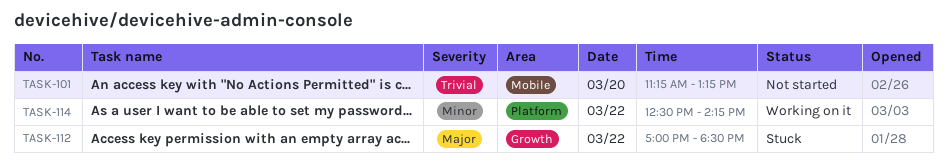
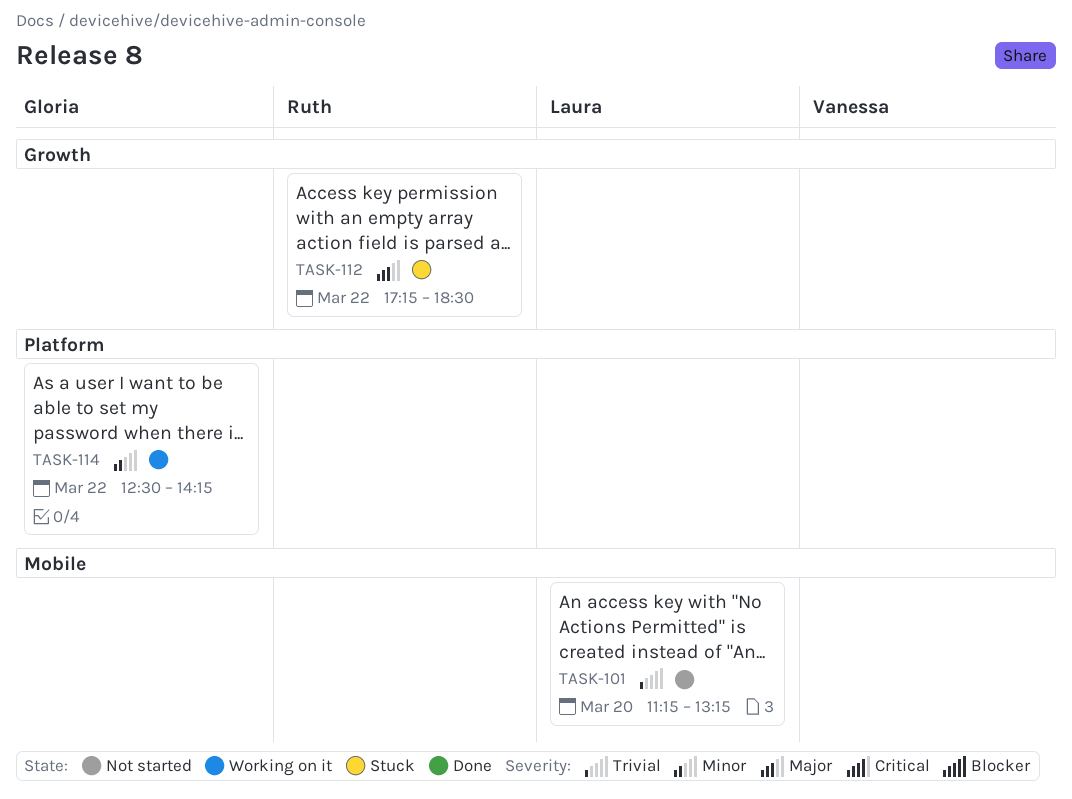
TASK-112, begins: 17:00 -> 17:15

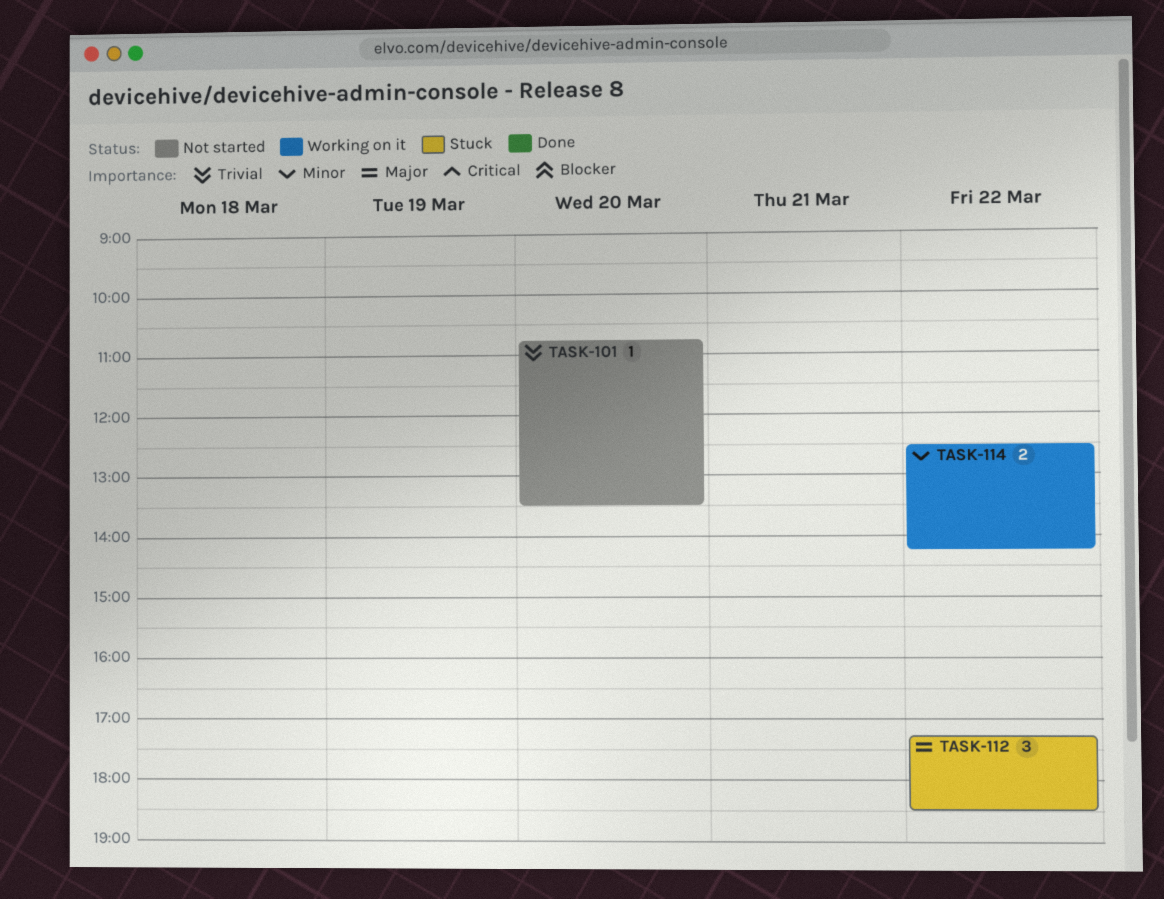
TASK-101, begins: 11:15 -> 10:45
TASK-101, ends: 13:15 -> 13:30

